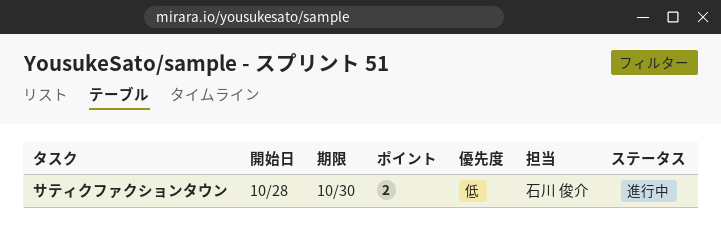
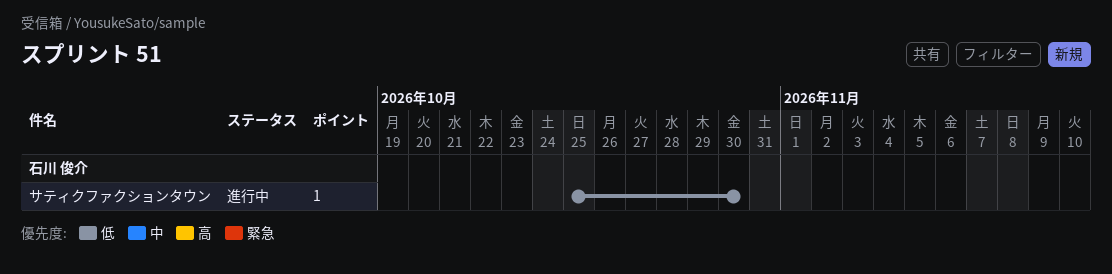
サティクファクションタウン, estimate: 2 -> 1
サティクファクションタウン, start: Oct 28 -> Oct 25

